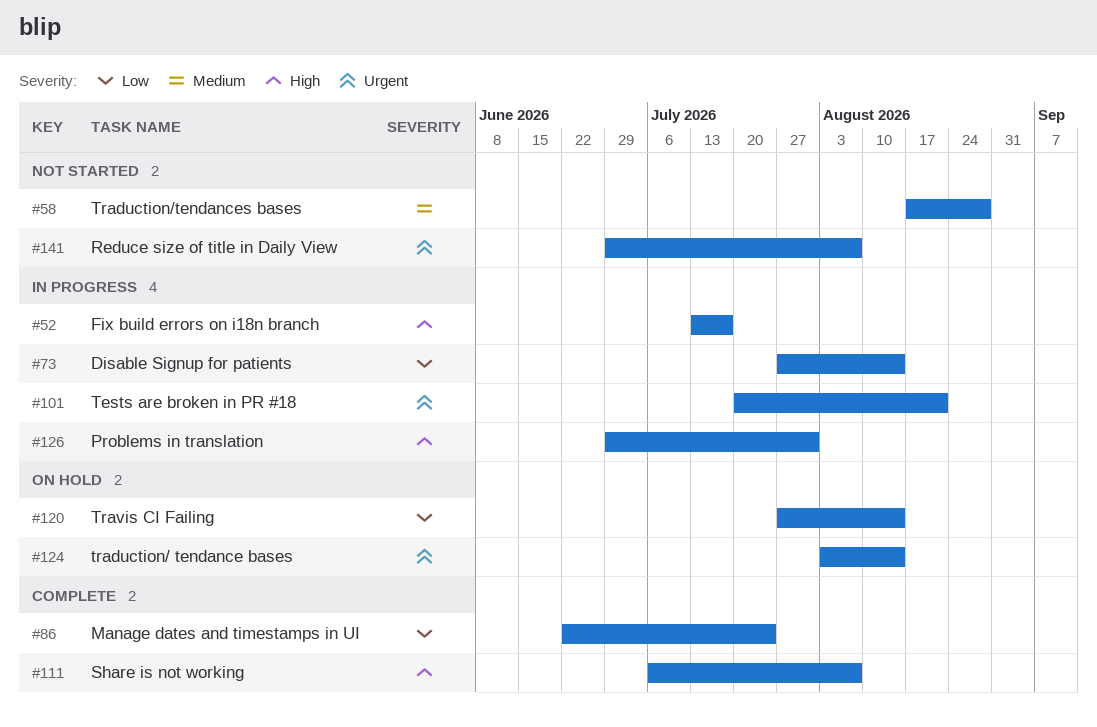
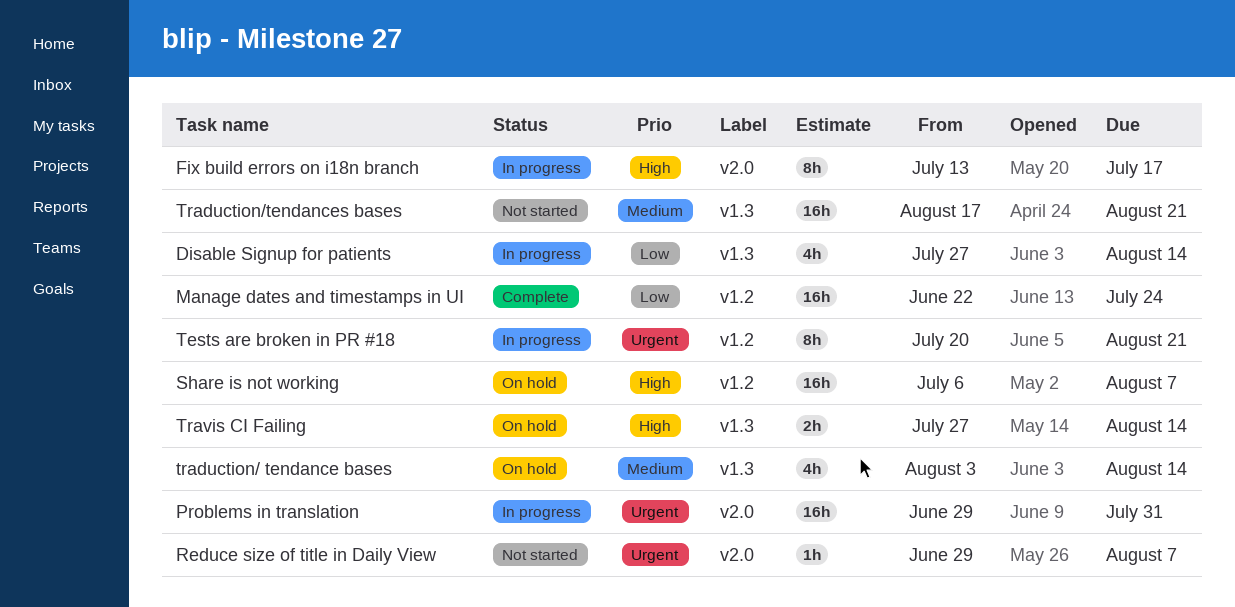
Problems in translation, priority: High -> Urgent
Share is not working, status: Complete -> On hold
traduction/ tendance bases, priority: Urgent -> Medium
Traduction/tendances bases, due: Aug 28 -> Aug 21
Travis CI Failing, priority: Low -> High

